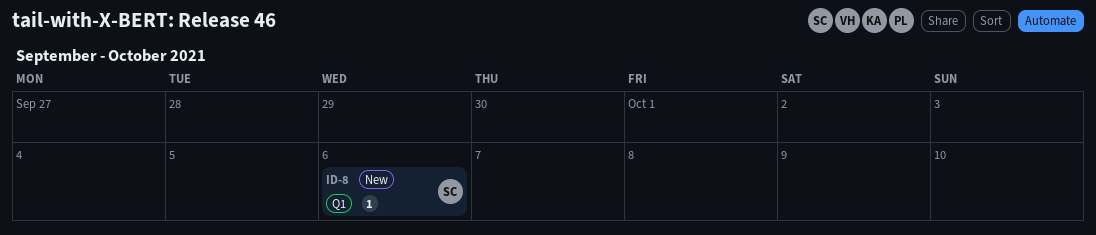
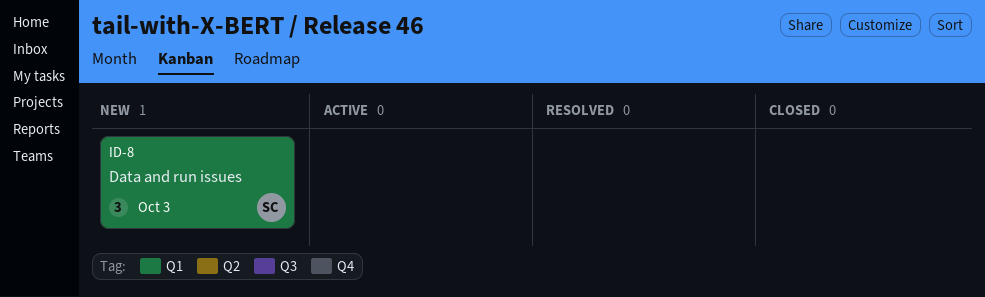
ID-8, estimate: 1 -> 3
ID-8, due: Oct 6 -> Oct 3

